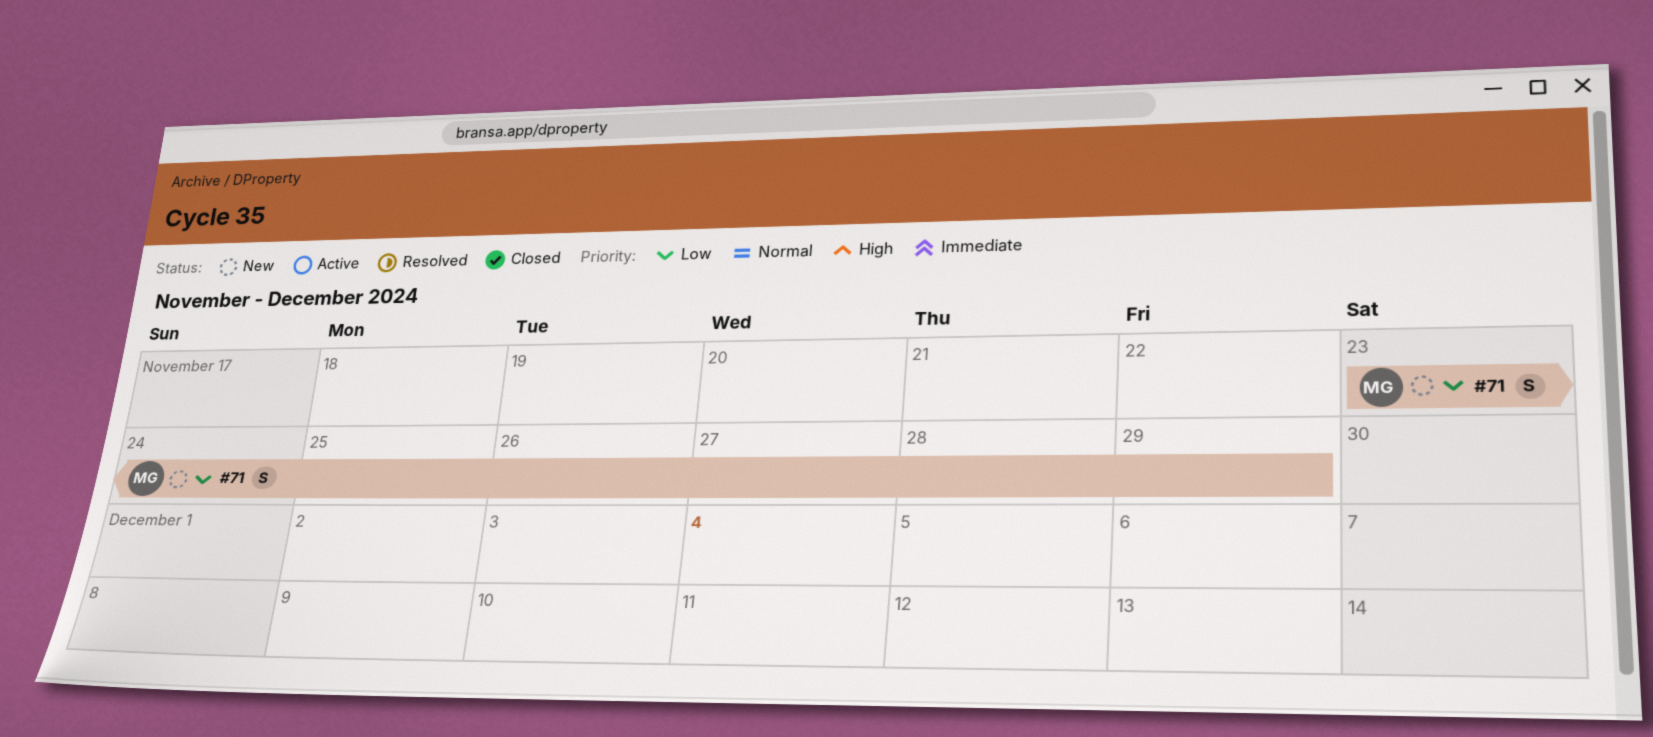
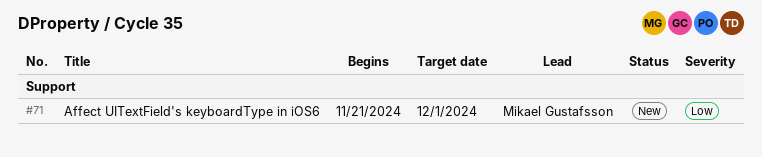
#71, start: Nov 23 -> Nov 21
#71, due: Nov 29 -> Dec 1

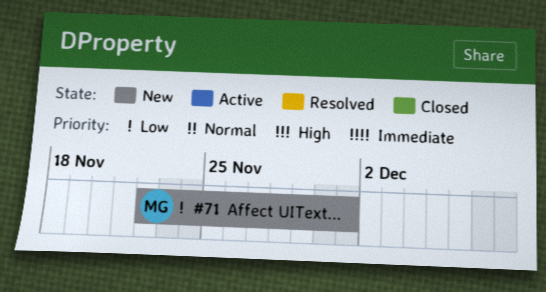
#71, start: Nov 21 -> Nov 22

